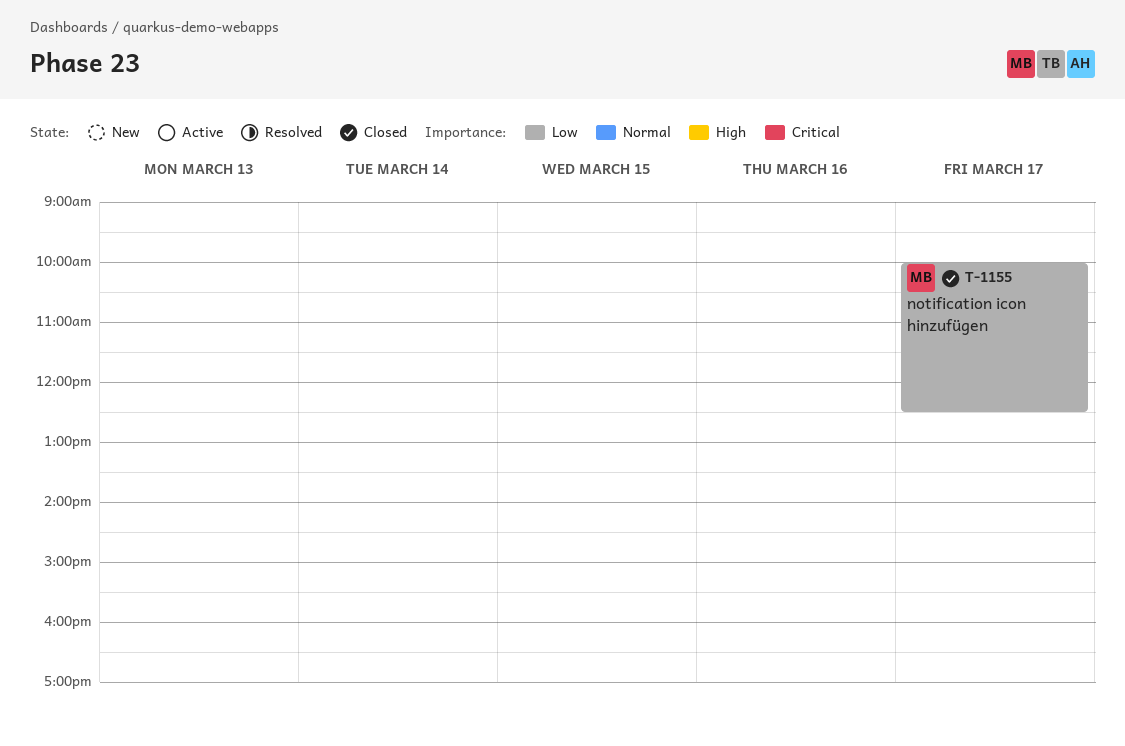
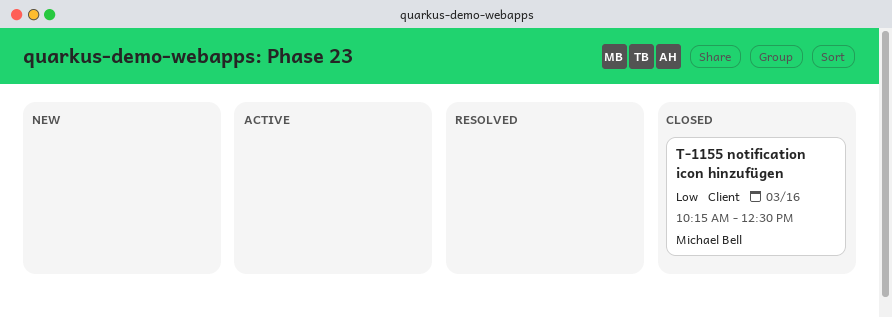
T-1155, day: Mar 17 -> Mar 16
T-1155, begins: 10:00 -> 10:15

